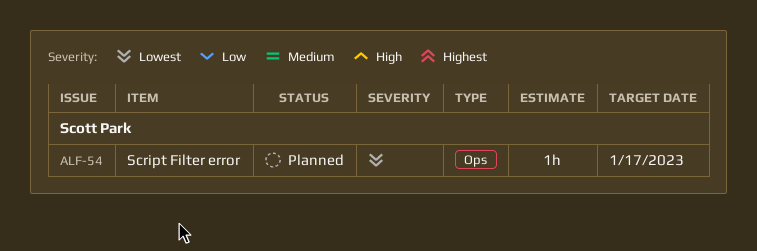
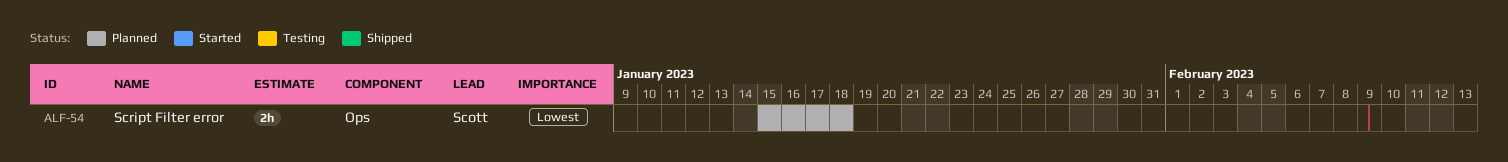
ALF-54, estimate: 1h -> 2h
ALF-54, due: Jan 17 -> Jan 18

